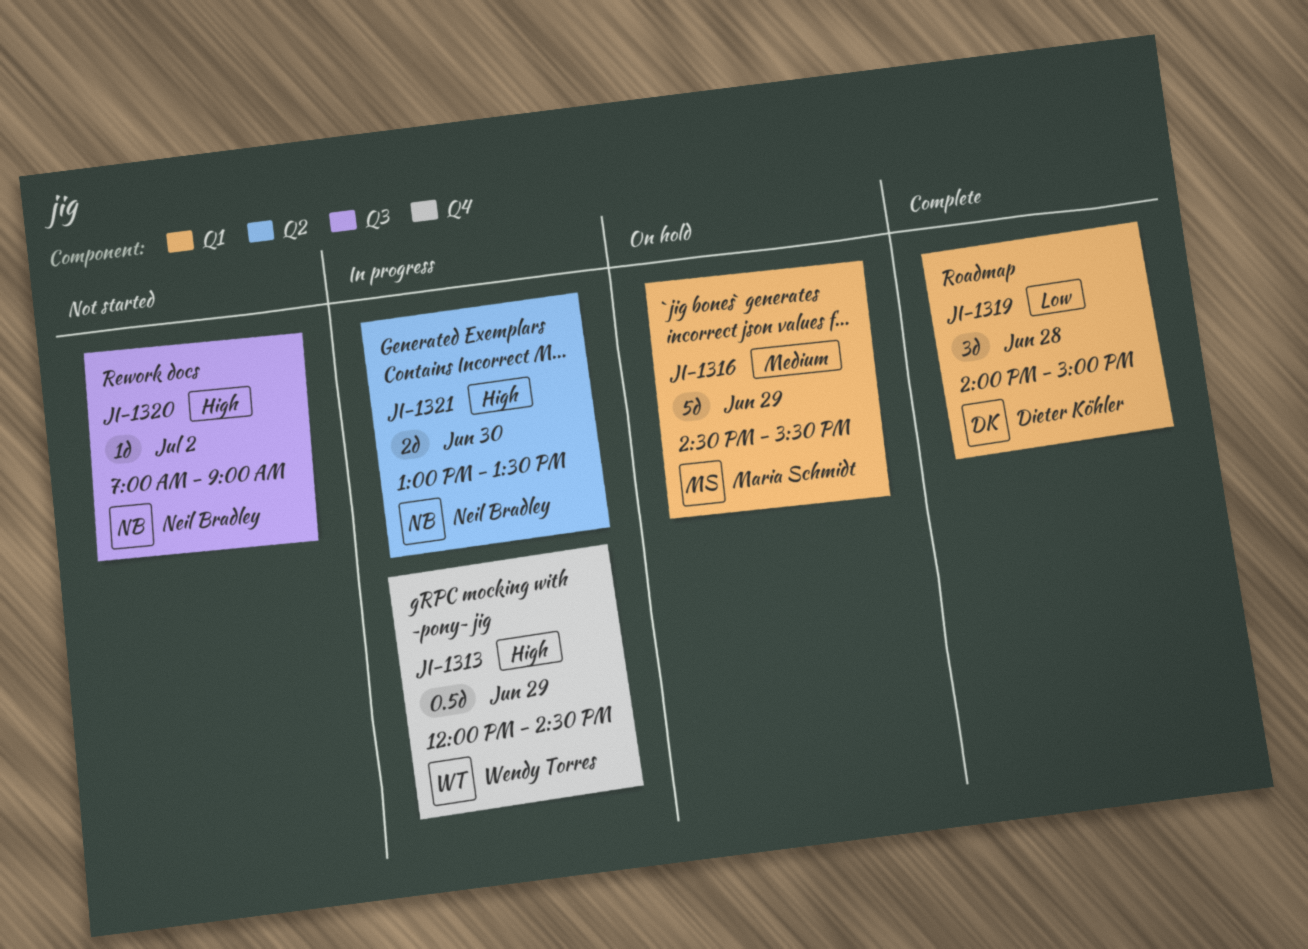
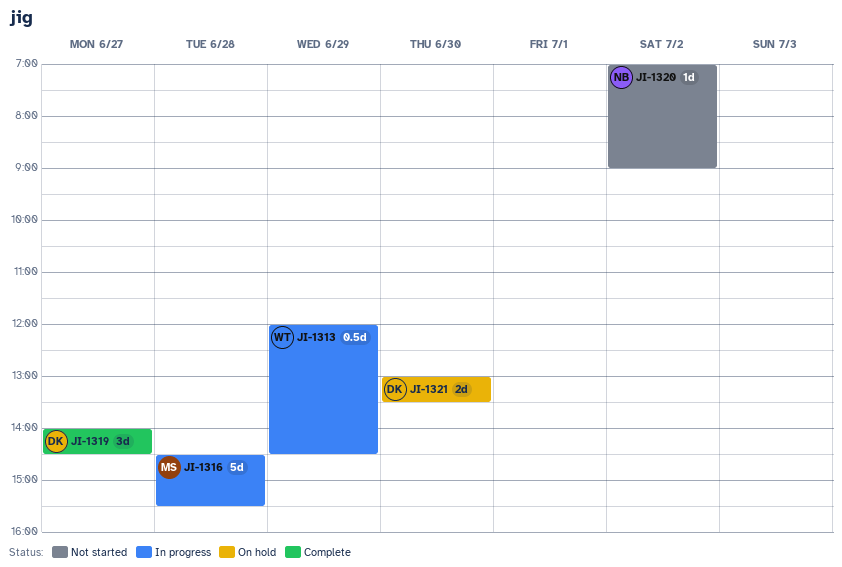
JI-1316, status: On hold -> In progress
JI-1316, day: Jun 29 -> Jun 28
JI-1319, day: Jun 28 -> Jun 27
JI-1319, ends: 15:00 -> 14:30
JI-1321, status: In progress -> On hold
JI-1321, owner: Neil Bradley -> Dieter Köhler

